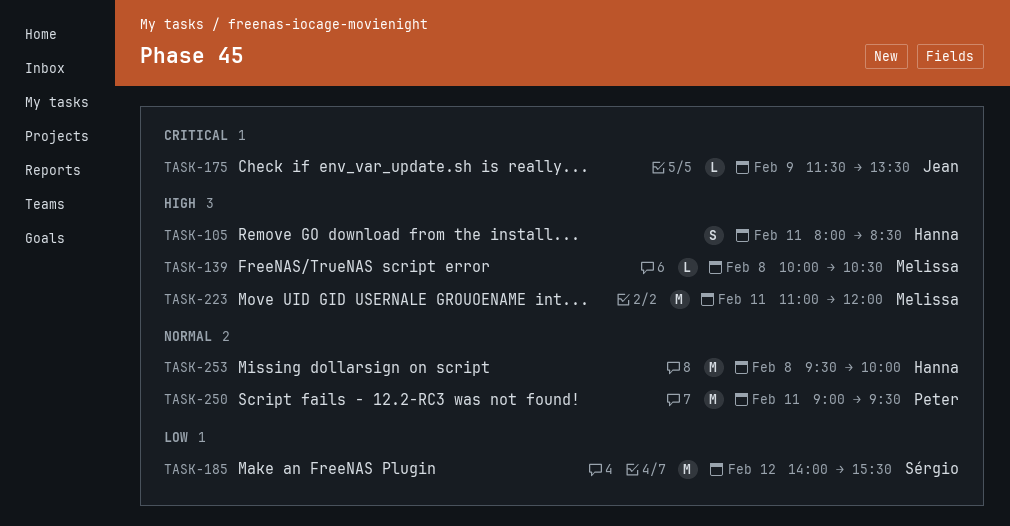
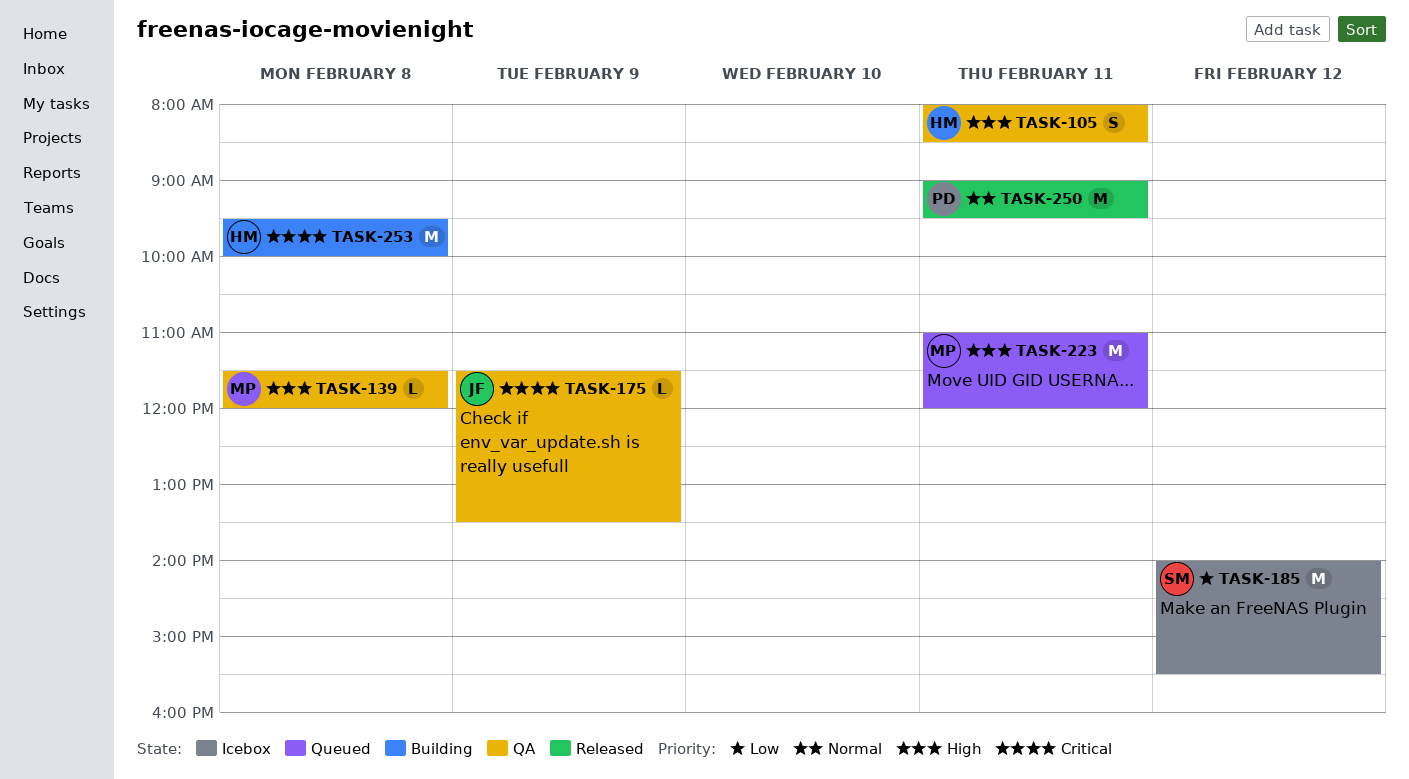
TASK-139, begins: 10:00 -> 11:30
TASK-139, ends: 10:30 -> 12:00
TASK-253, priority: Normal -> Critical

